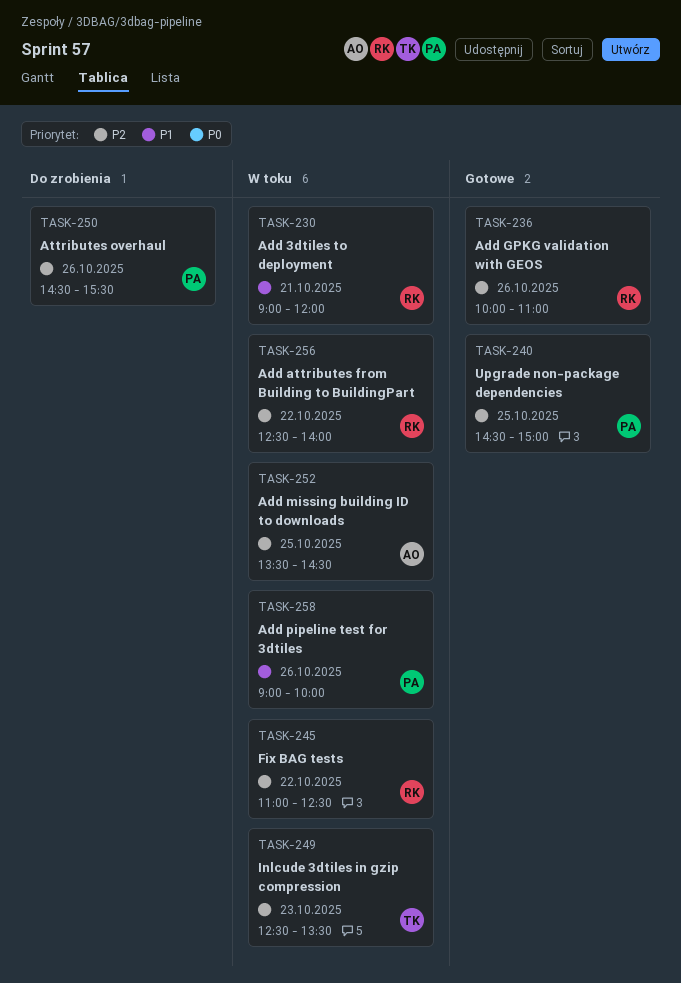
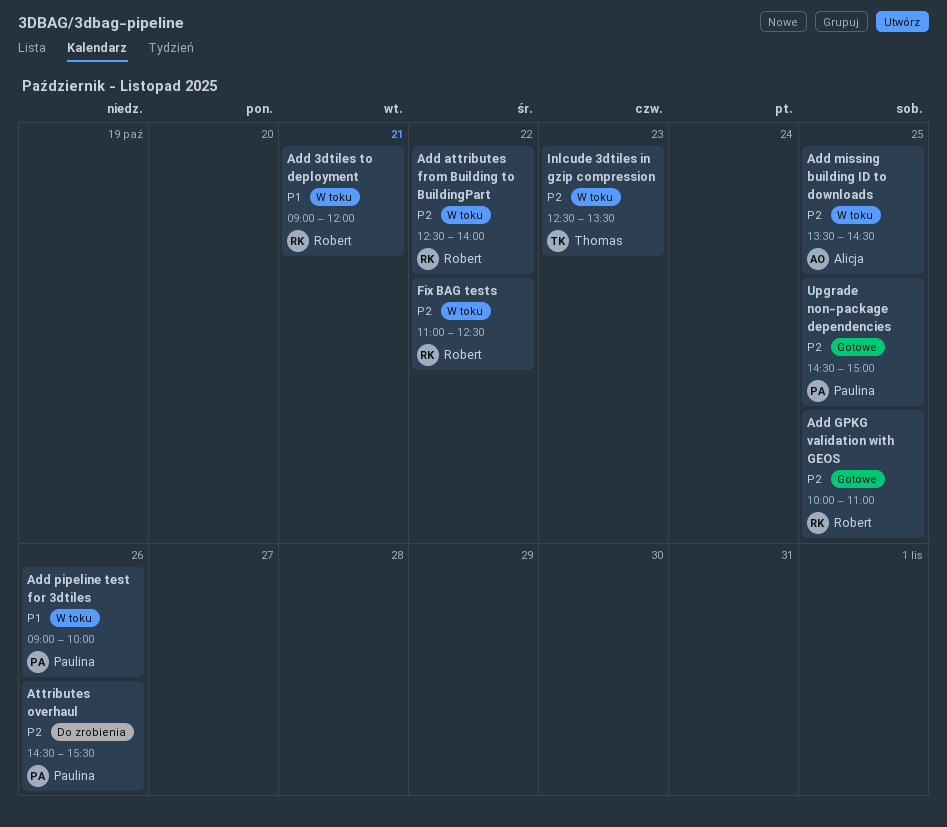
Add GPKG validation with GEOS, day: Oct 26 -> Oct 25

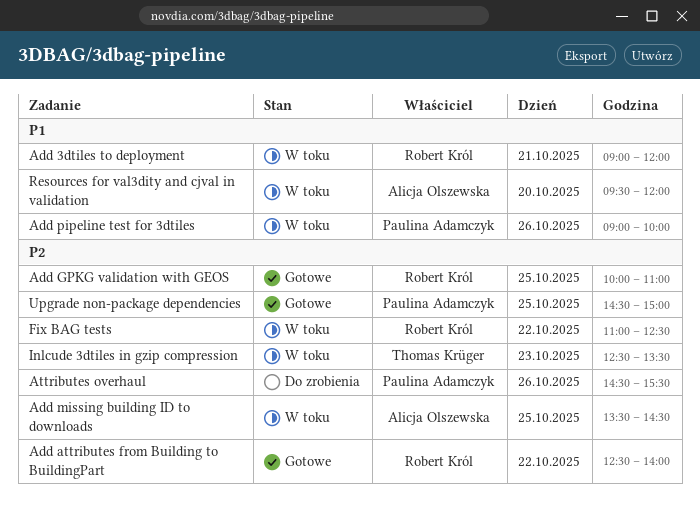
Add attributes from Building to BuildingPart, status: W toku -> Gotowe
Resources for val3dity and cjval in validation: none -> present

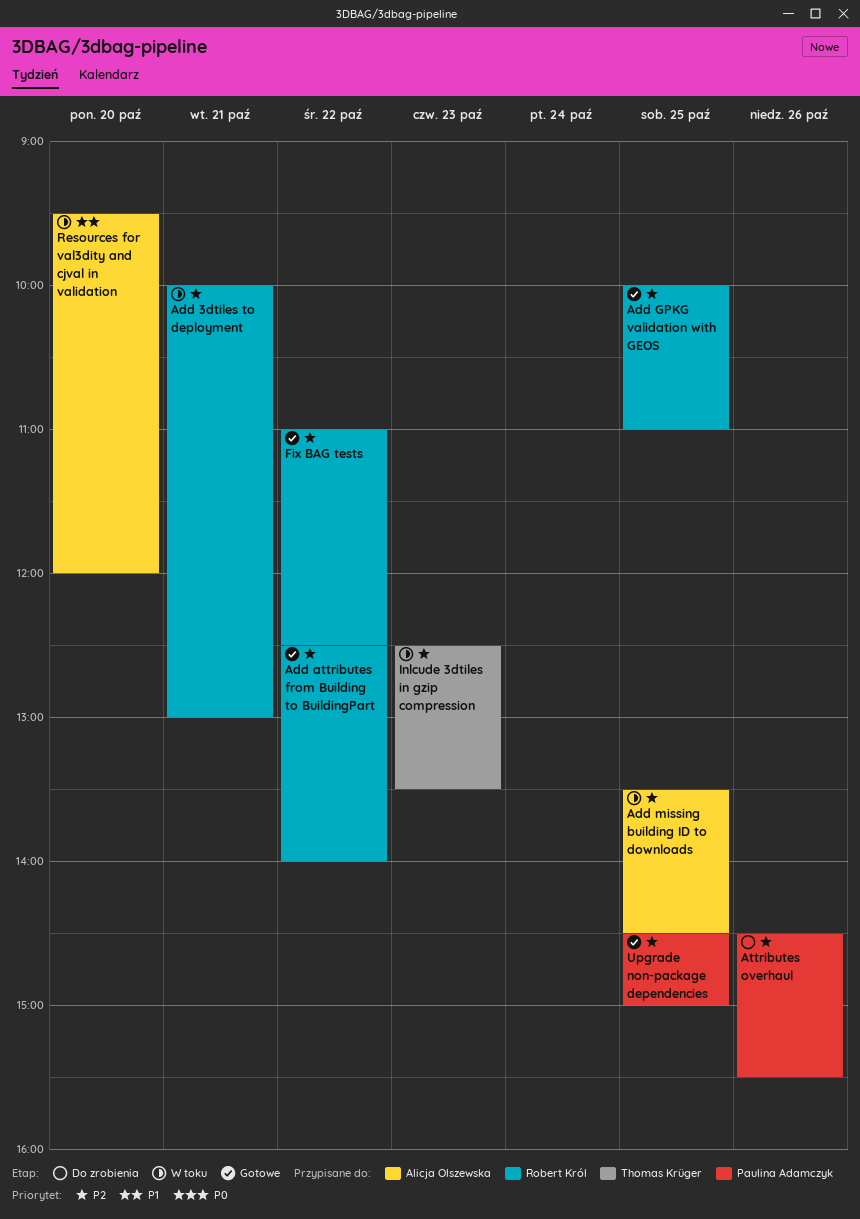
Add 3dtiles to deployment, priority: P1 -> P2
Add 3dtiles to deployment, begins: 09:00 -> 10:00
Add 3dtiles to deployment, ends: 12:00 -> 13:00
Add pipeline test for 3dtiles: present -> none
Fix BAG tests, status: W toku -> Gotowe

